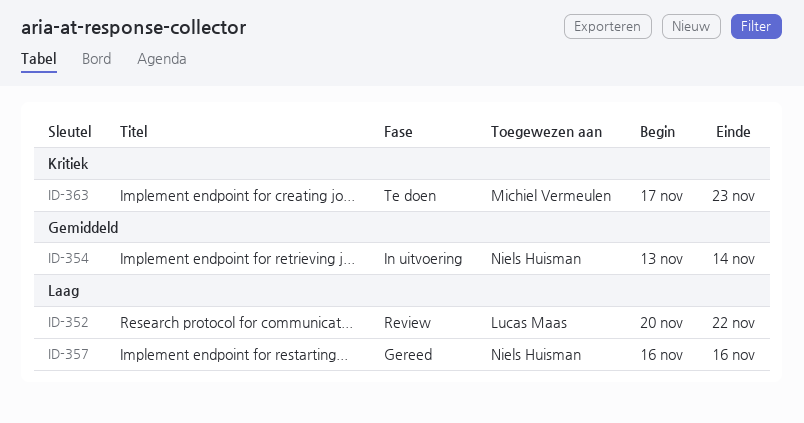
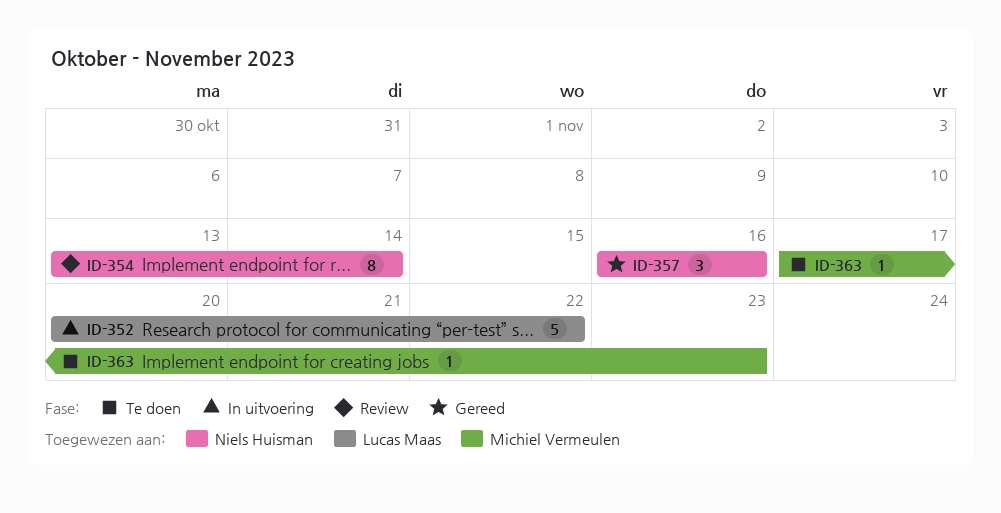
ID-352, status: Review -> In uitvoering
ID-354, status: In uitvoering -> Review

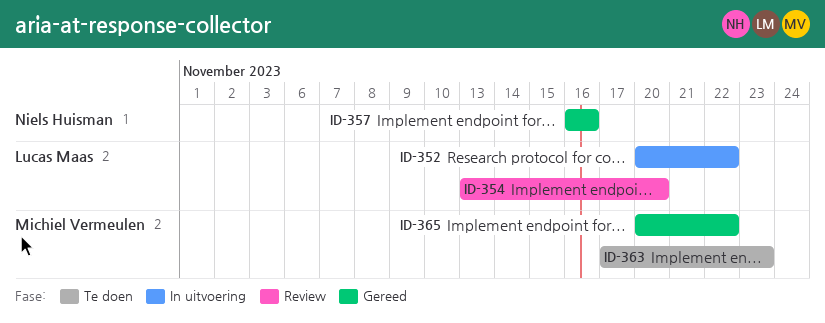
ID-354, owner: Niels Huisman -> Lucas Maas
ID-354, due: Nov 14 -> Nov 20
ID-365: none -> present

